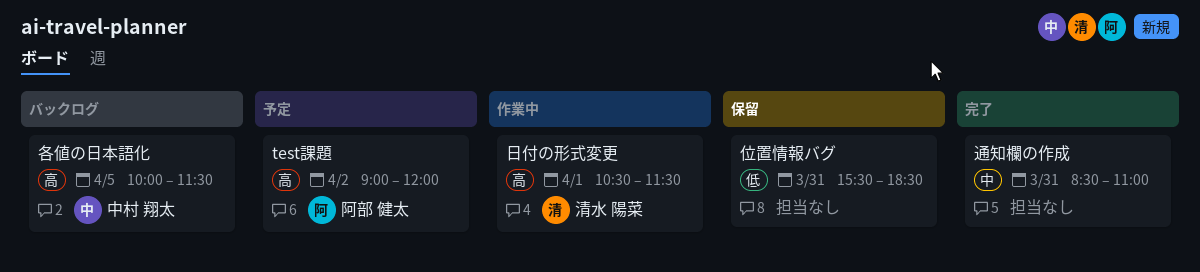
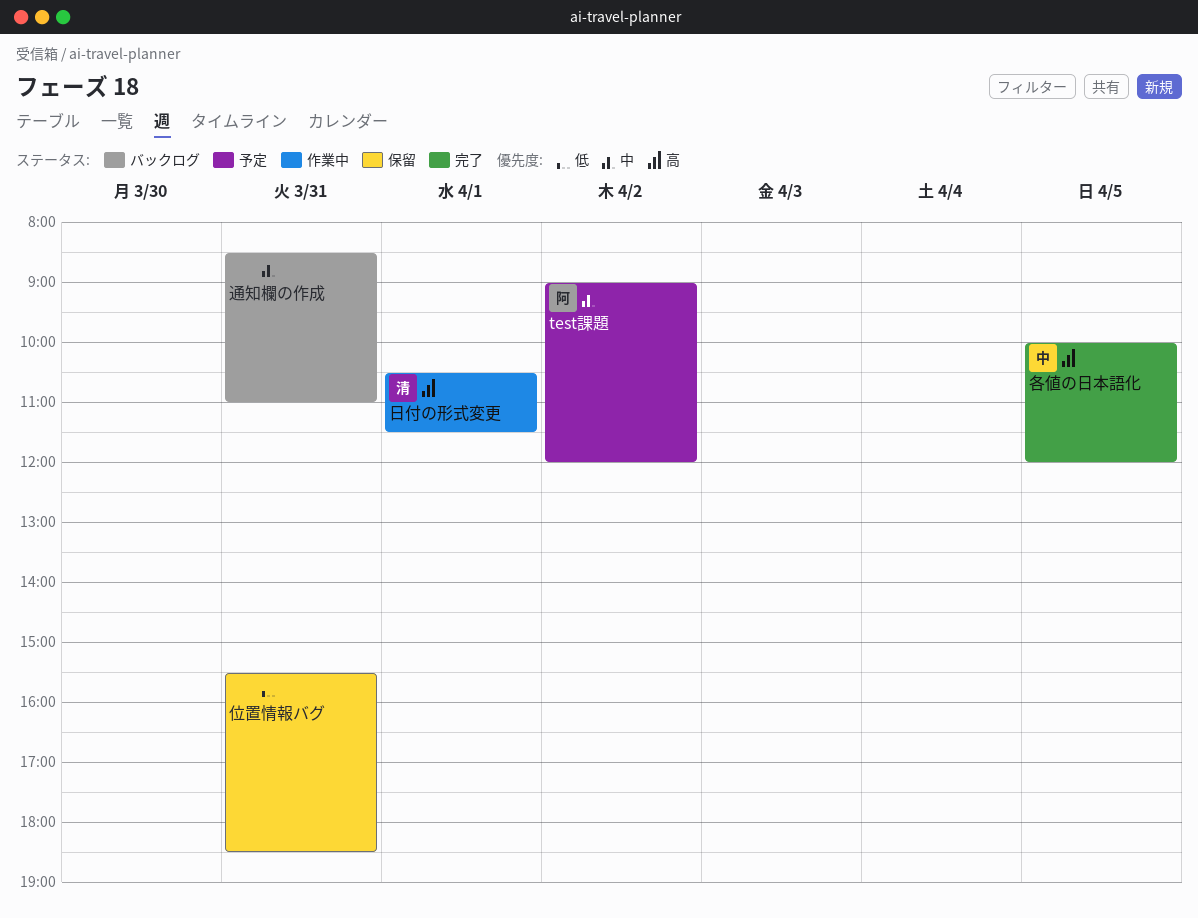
test課題, priority: 高 -> 中
各値の日本語化, status: バックログ -> 完了
各値の日本語化, ends: 11:30 -> 12:00
通知欄の作成, status: 完了 -> バックログ

